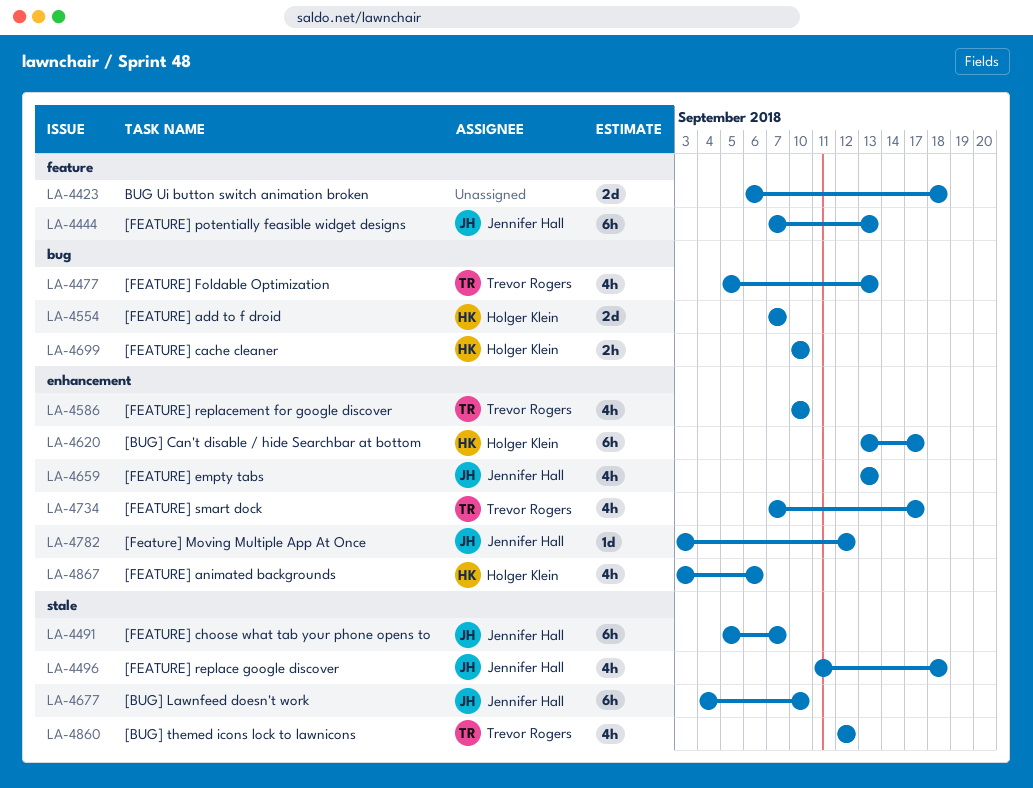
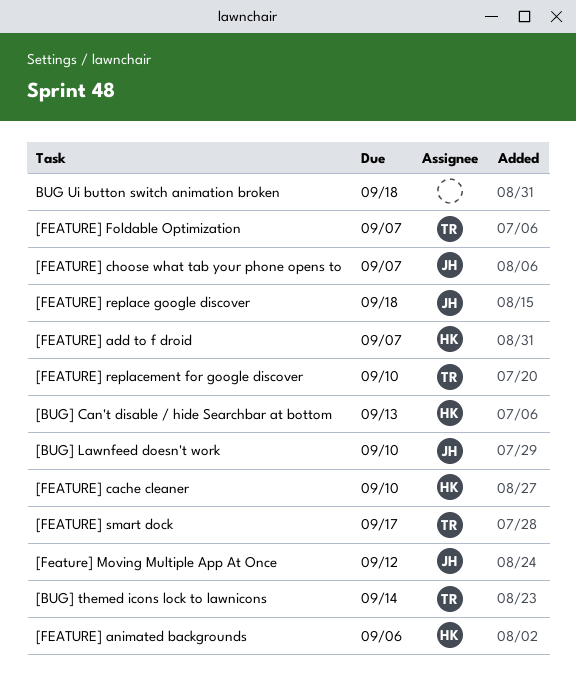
[BUG] Can't disable / hide Searchbar at bottom, due: Sep 17 -> Sep 13
[BUG] themed icons lock to lawnicons, due: Sep 12 -> Sep 14
[FEATURE] empty tabs: present -> none
[FEATURE] Foldable Optimization, due: Sep 13 -> Sep 7
[FEATURE] potentially feasible widget designs: present -> none

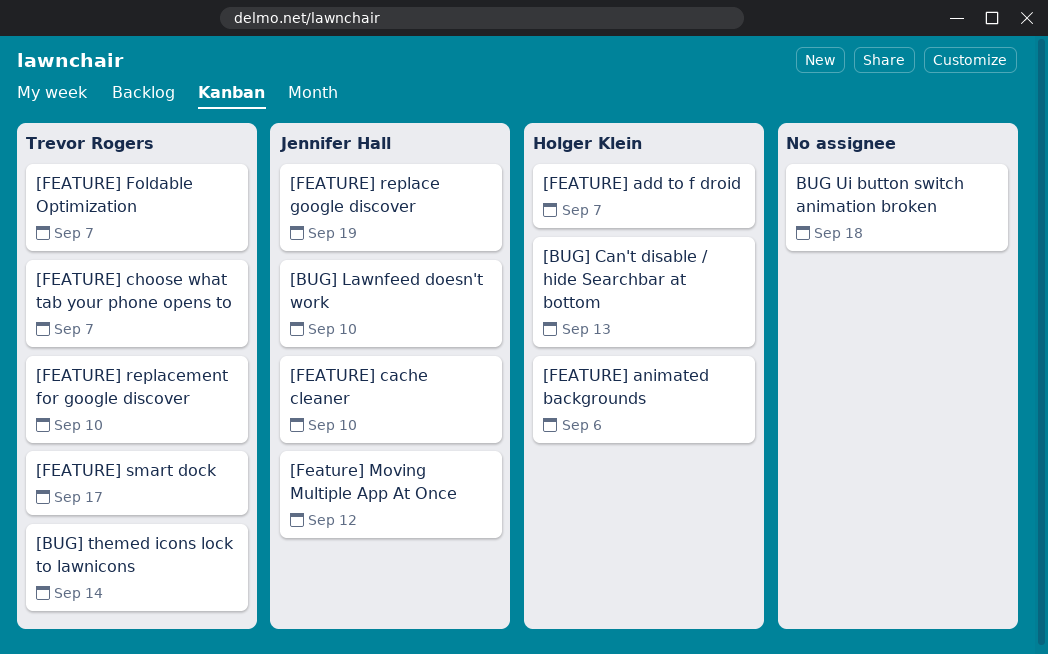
[FEATURE] cache cleaner, owner: Holger Klein -> Jennifer Hall
[FEATURE] choose what tab your phone opens to, owner: Jennifer Hall -> Trevor Rogers
[FEATURE] replace google discover, due: Sep 18 -> Sep 19

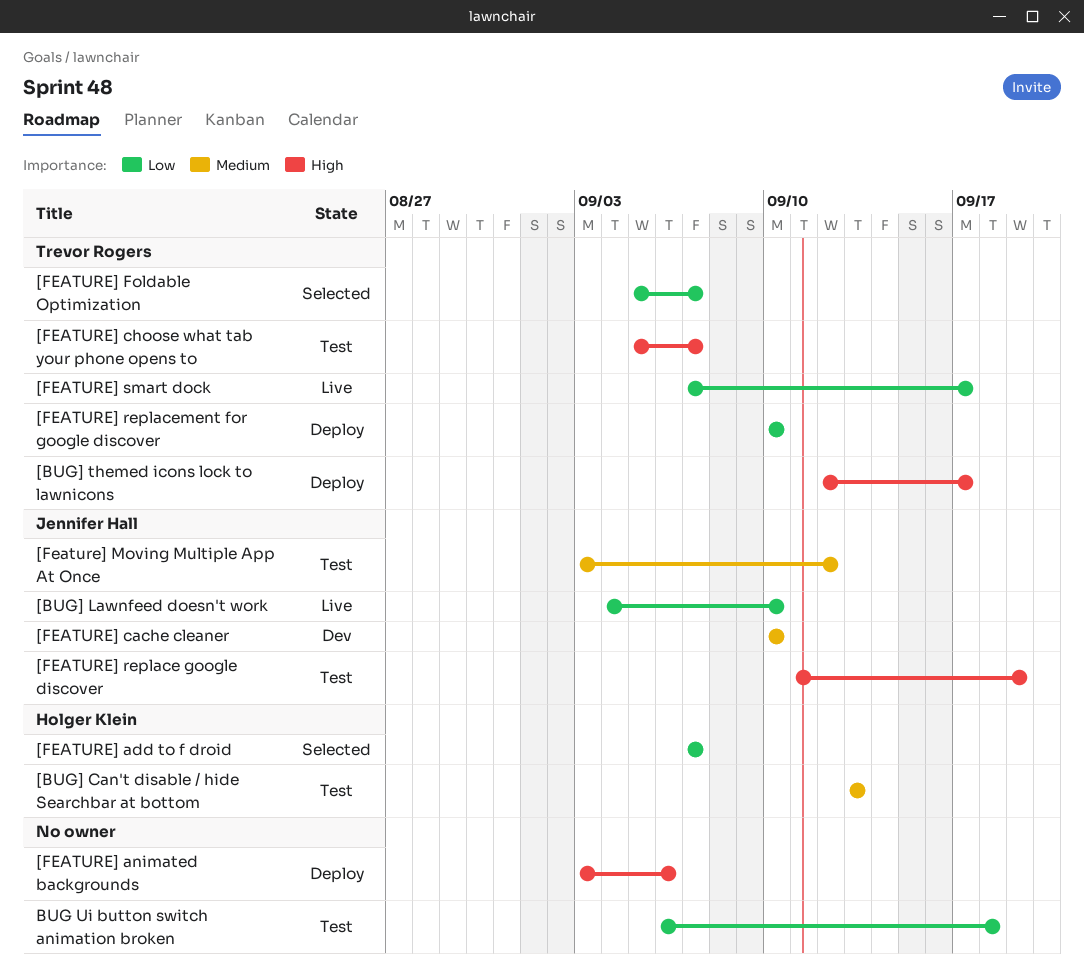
[BUG] themed icons lock to lawnicons, due: Sep 14 -> Sep 17
[FEATURE] animated backgrounds, owner: Holger Klein -> none

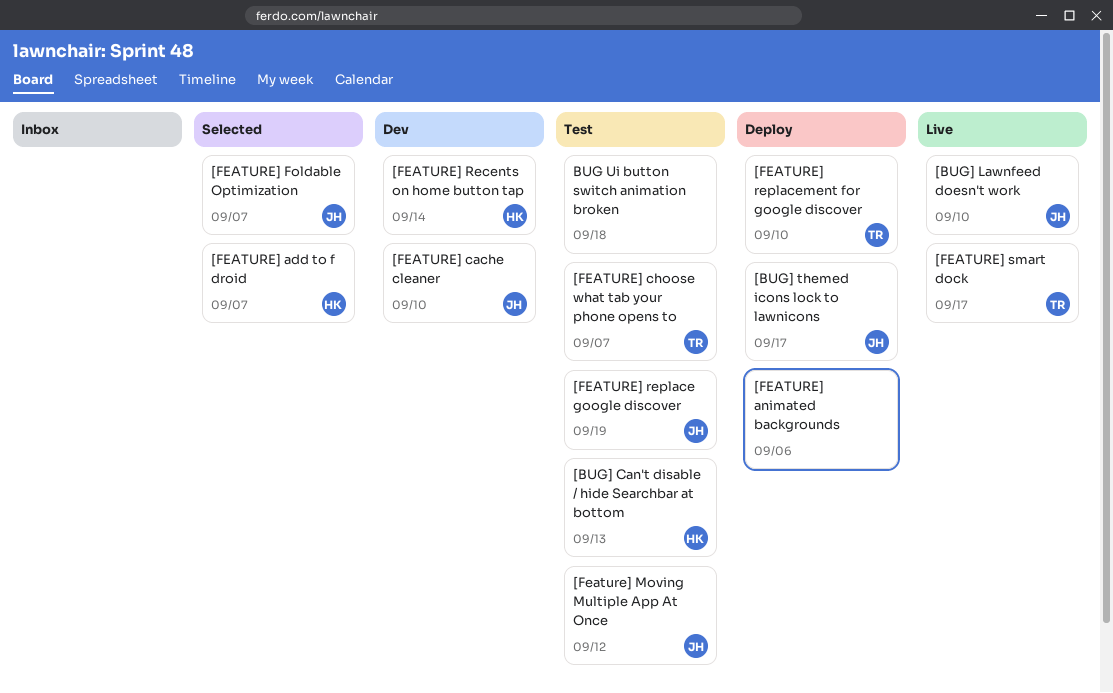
[BUG] themed icons lock to lawnicons, owner: Trevor Rogers -> Jennifer Hall
[FEATURE] Foldable Optimization, owner: Trevor Rogers -> Jennifer Hall
[FEATURE] Recents on home button tap: none -> present

